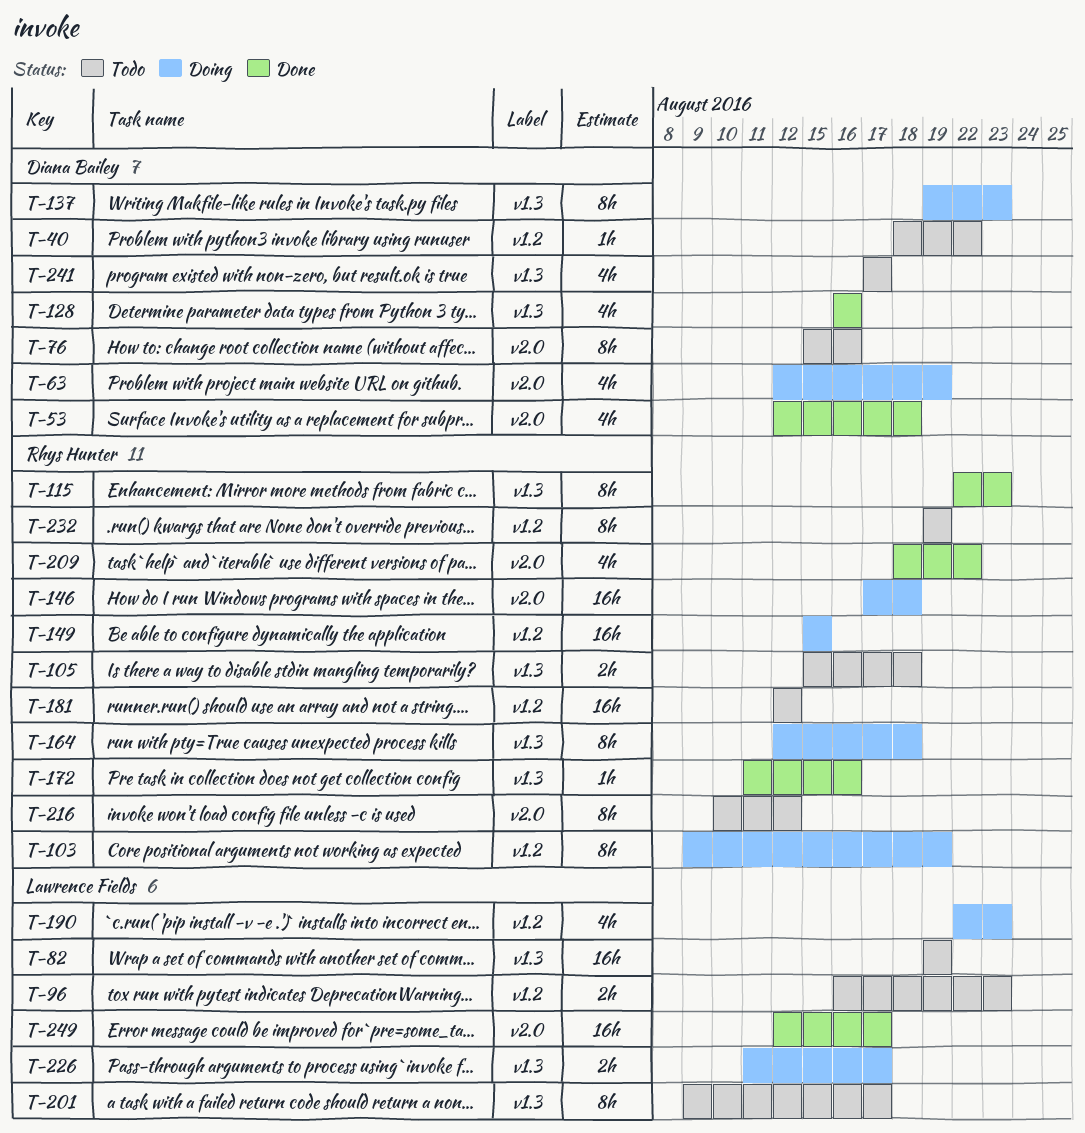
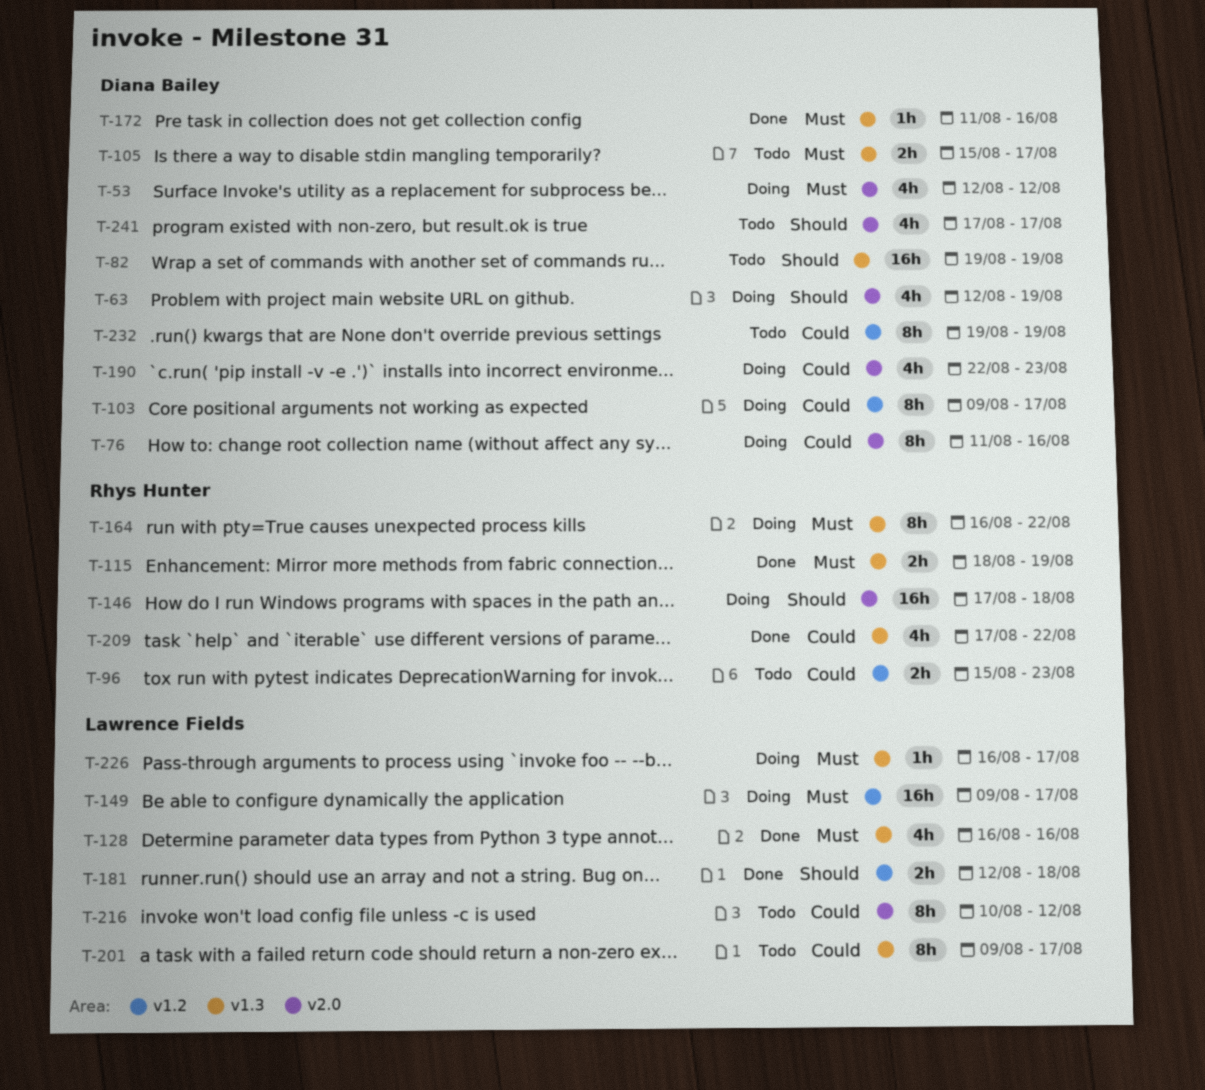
T-40: present -> none
T-53, status: Done -> Doing
T-53, due: Aug 18 -> Aug 12
T-76, status: Todo -> Doing
T-76, start: Aug 15 -> Aug 11
T-82, owner: Lawrence Fields -> Diana Bailey
T-96, owner: Lawrence Fields -> Rhys Hunter
T-96, start: Aug 16 -> Aug 15
T-103, owner: Rhys Hunter -> Diana Bailey
T-103, due: Aug 19 -> Aug 17
T-105, owner: Rhys Hunter -> Diana Bailey
T-105, due: Aug 18 -> Aug 17
T-115, estimate: 8h -> 2h
T-115, start: Aug 22 -> Aug 18
T-115, due: Aug 23 -> Aug 19
T-128, owner: Diana Bailey -> Lawrence Fields
T-137: present -> none
T-149, owner: Rhys Hunter -> Lawrence Fields
T-149, start: Aug 15 -> Aug 9
T-149, due: Aug 15 -> Aug 17
T-164, start: Aug 12 -> Aug 16
T-164, due: Aug 18 -> Aug 22
T-172, owner: Rhys Hunter -> Diana Bailey
T-181, status: Todo -> Done
T-181, owner: Rhys Hunter -> Lawrence Fields
T-181, estimate: 16h -> 2h
T-181, due: Aug 12 -> Aug 18
T-190, owner: Lawrence Fields -> Diana Bailey
T-190, label: v1.2 -> v2.0
T-209, label: v2.0 -> v1.3
T-209, start: Aug 18 -> Aug 17
T-216, owner: Rhys Hunter -> Lawrence Fields
T-226, estimate: 2h -> 1h
T-226, start: Aug 11 -> Aug 16
T-232, owner: Rhys Hunter -> Diana Bailey
T-241, label: v1.3 -> v2.0
T-249: present -> none

